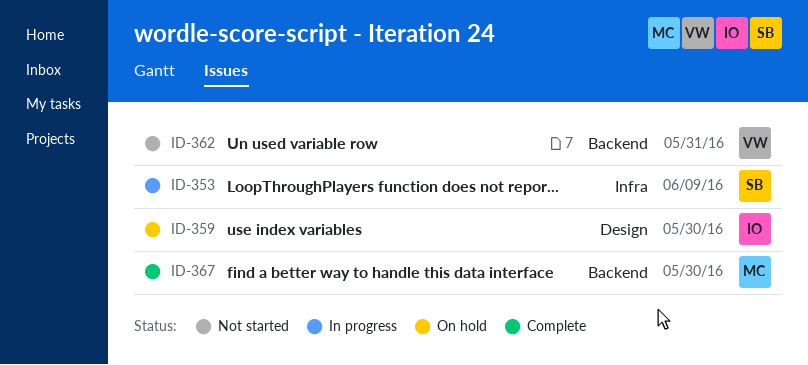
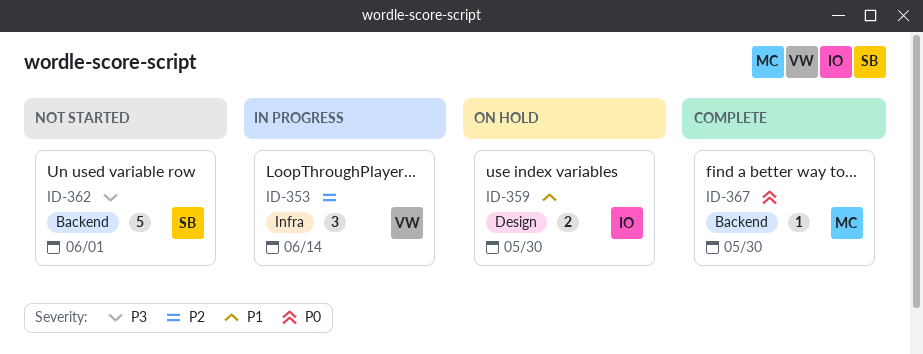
ID-353, owner: SB -> VW
ID-353, due: Jun 9 -> Jun 14
ID-362, owner: VW -> SB
ID-362, due: May 31 -> Jun 1

